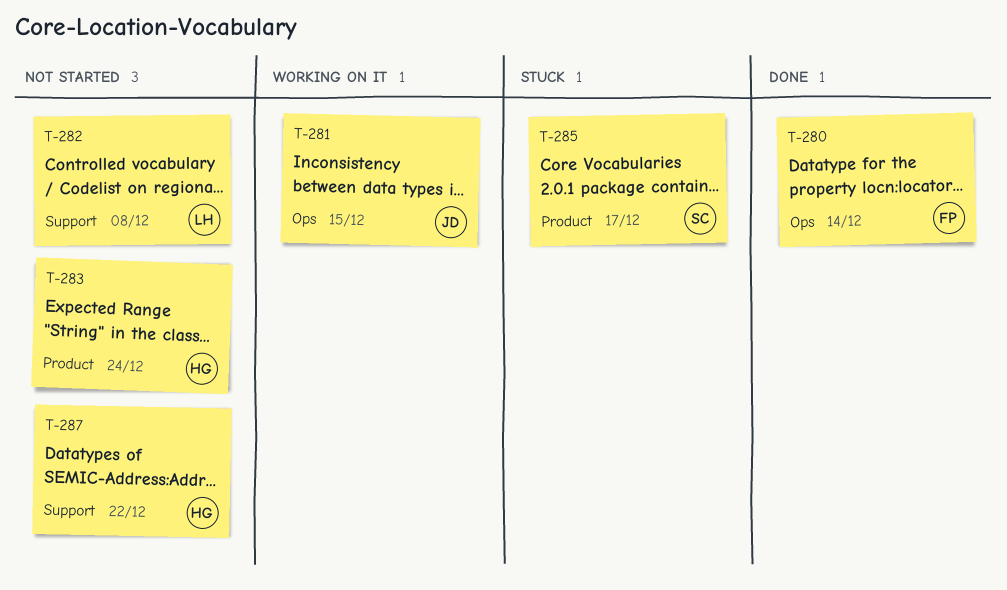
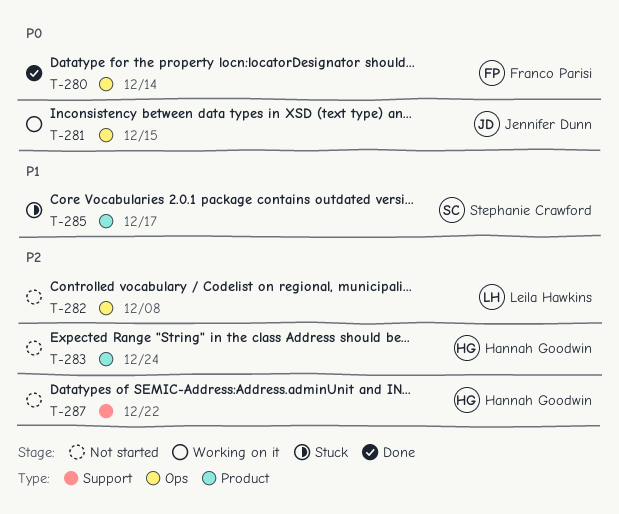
T-282, label: Support -> Ops

